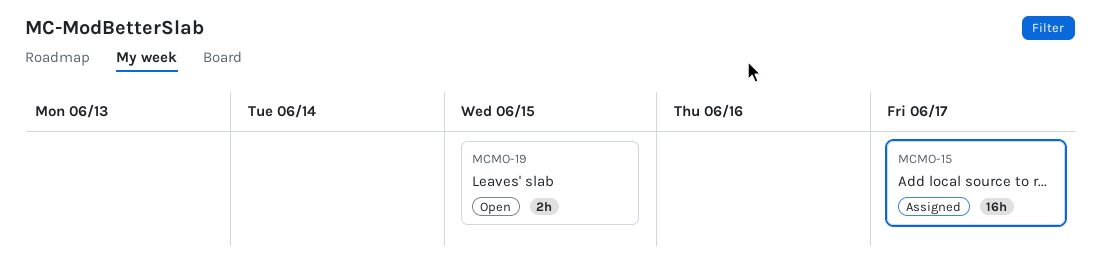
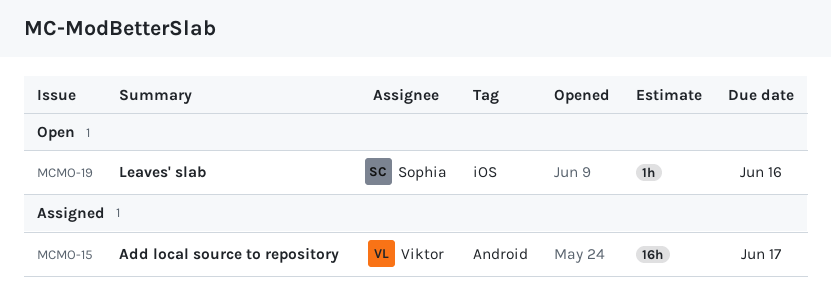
MCMO-19, estimate: 2h -> 1h
MCMO-19, due: Jun 15 -> Jun 16

